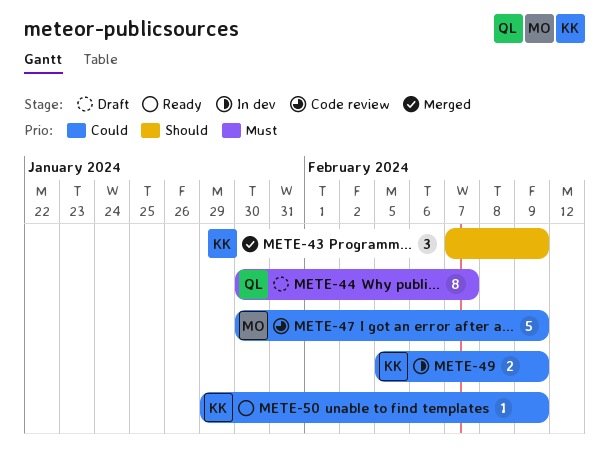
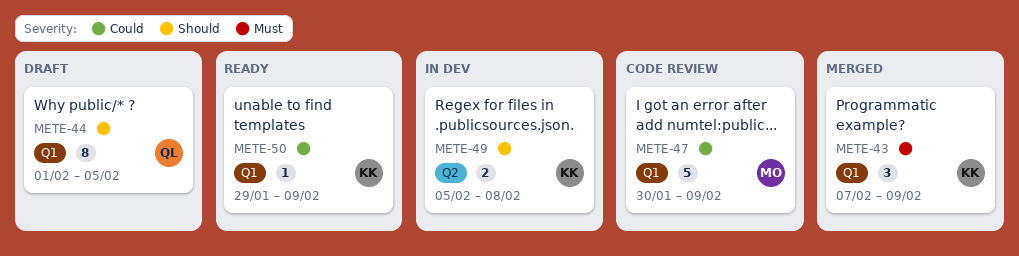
METE-43, priority: Should -> Must
METE-44, priority: Must -> Should
METE-44, start: Jan 30 -> Feb 1
METE-44, due: Feb 7 -> Feb 5
METE-49, priority: Could -> Should
METE-49, due: Feb 9 -> Feb 8

